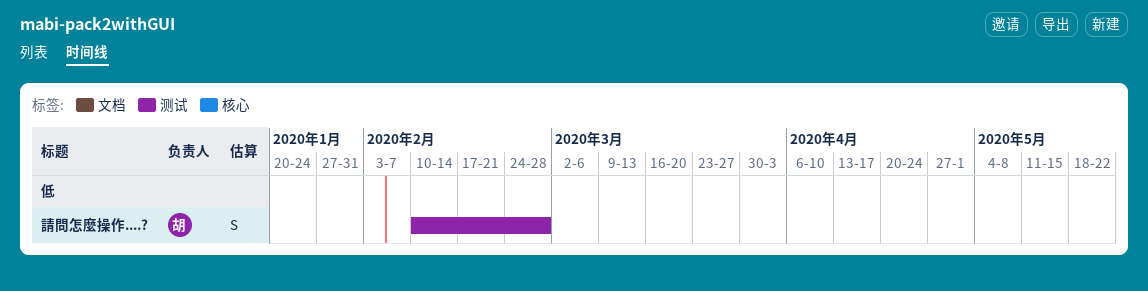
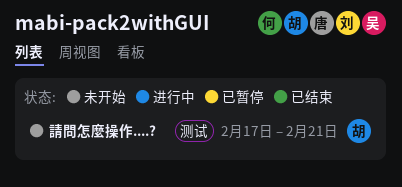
請問怎麼操作....?, start: Feb 10 -> Feb 17
請問怎麼操作....?, due: Feb 28 -> Feb 21

